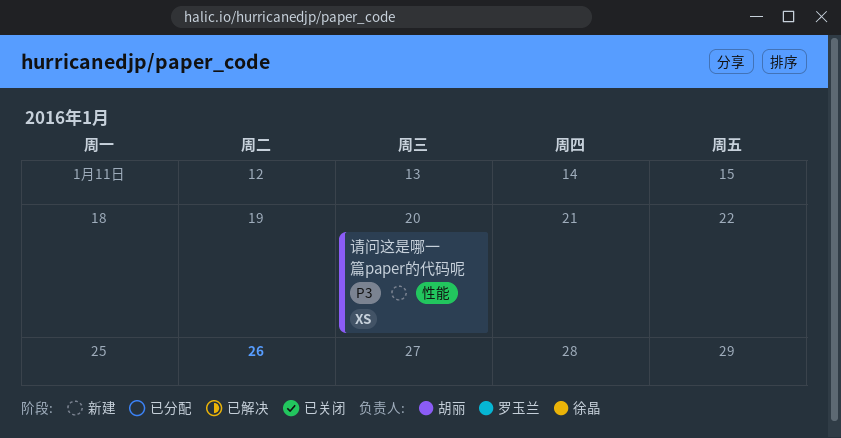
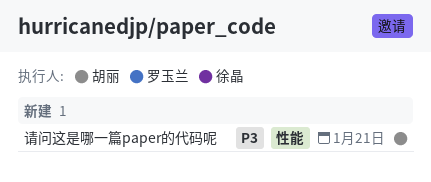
请问这是哪一篇paper的代码呢, due: Jan 20 -> Jan 21

